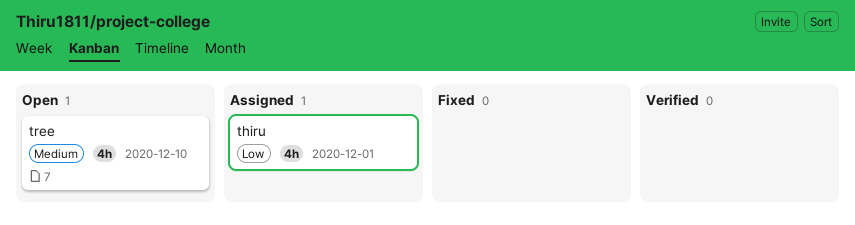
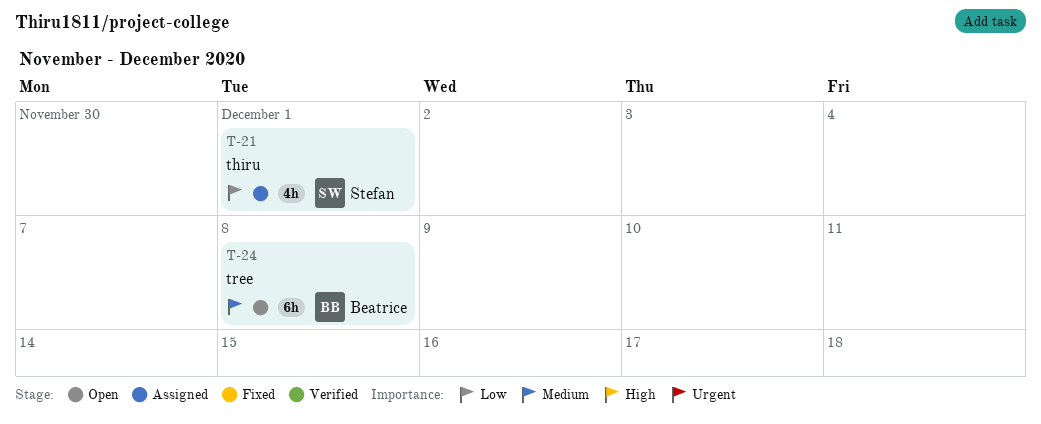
tree, estimate: 4h -> 6h
tree, due: Dec 10 -> Dec 8

